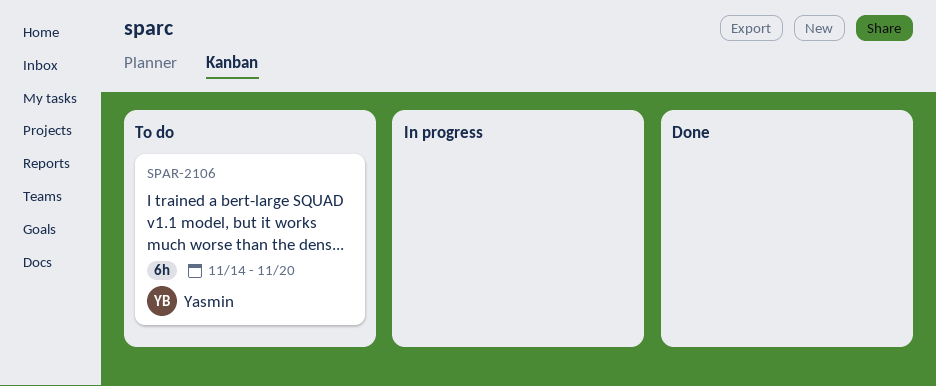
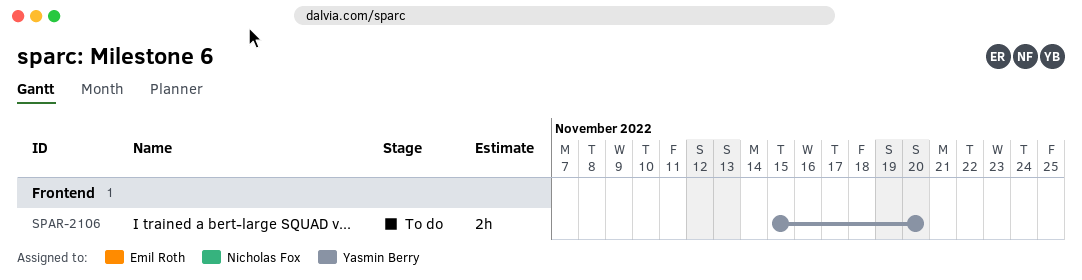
SPAR-2106, estimate: 6h -> 2h
SPAR-2106, start: Nov 14 -> Nov 15

